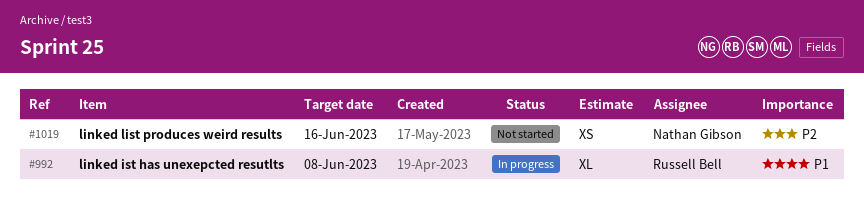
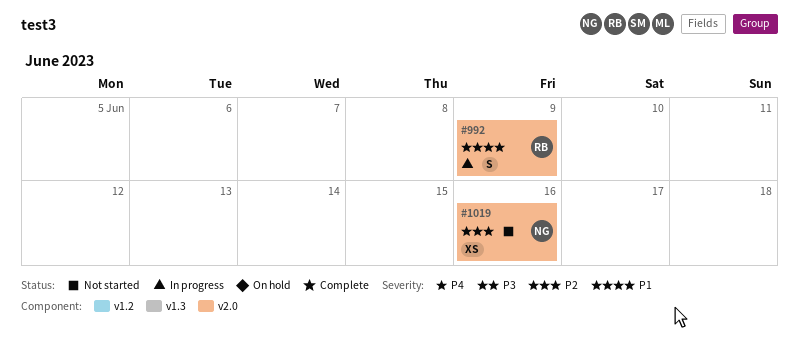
#992, estimate: XL -> S
#992, due: Jun 8 -> Jun 9

